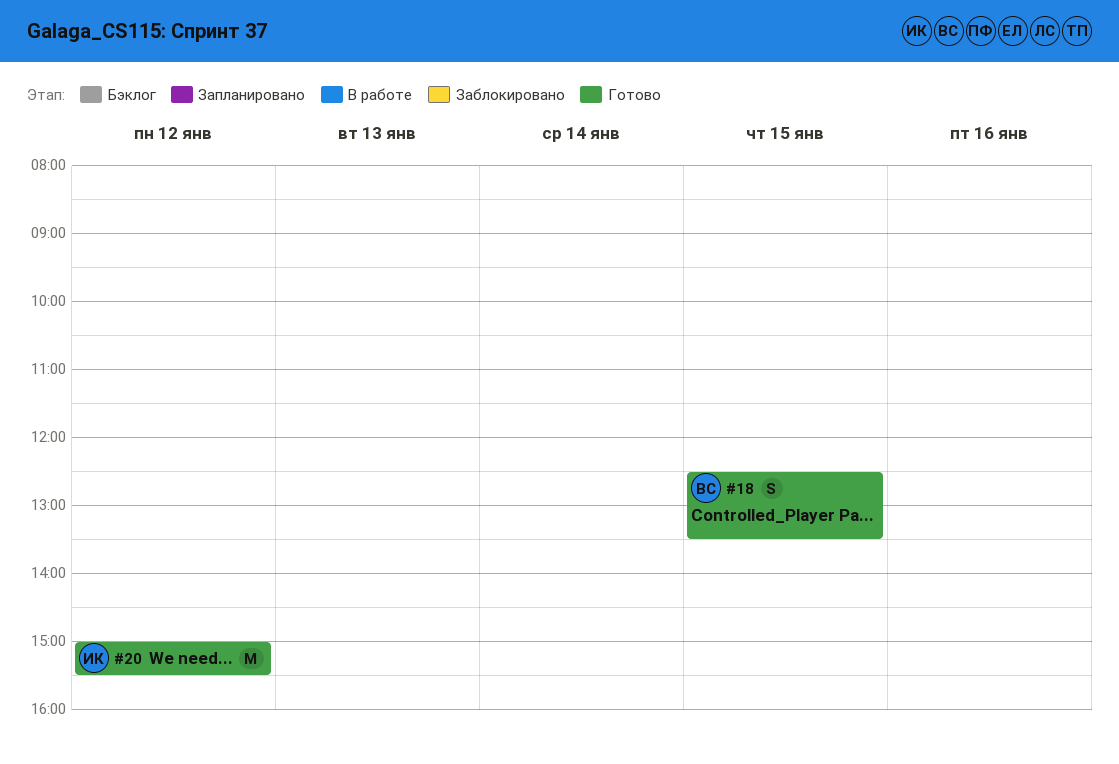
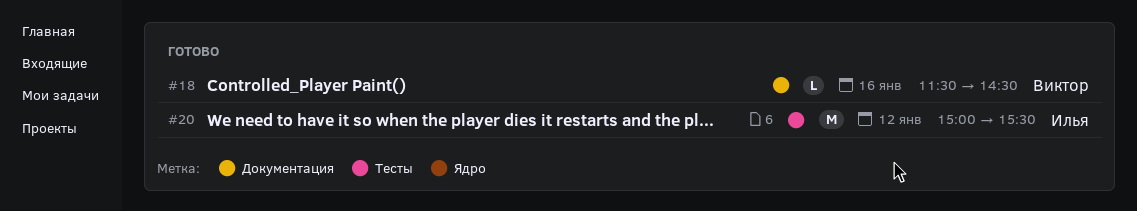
#18, estimate: S -> L
#18, day: Jan 15 -> Jan 16
#18, begins: 12:30 -> 11:30
#18, ends: 13:30 -> 14:30

